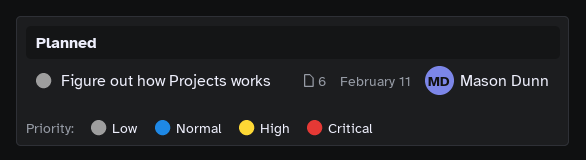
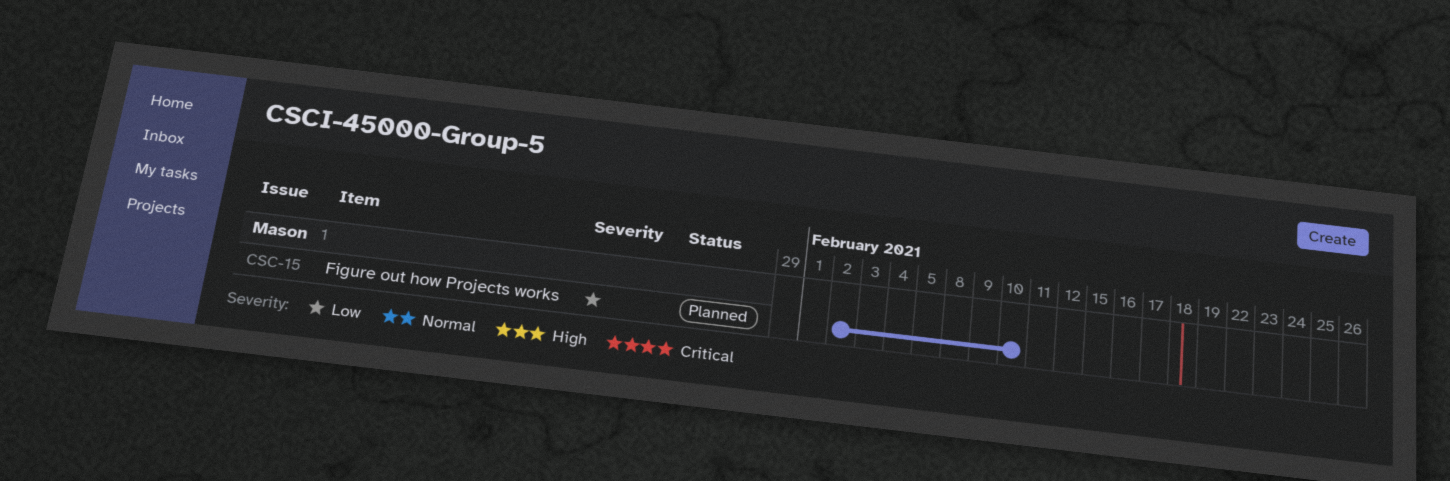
Figure out how Projects works, due: Feb 11 -> Feb 10

